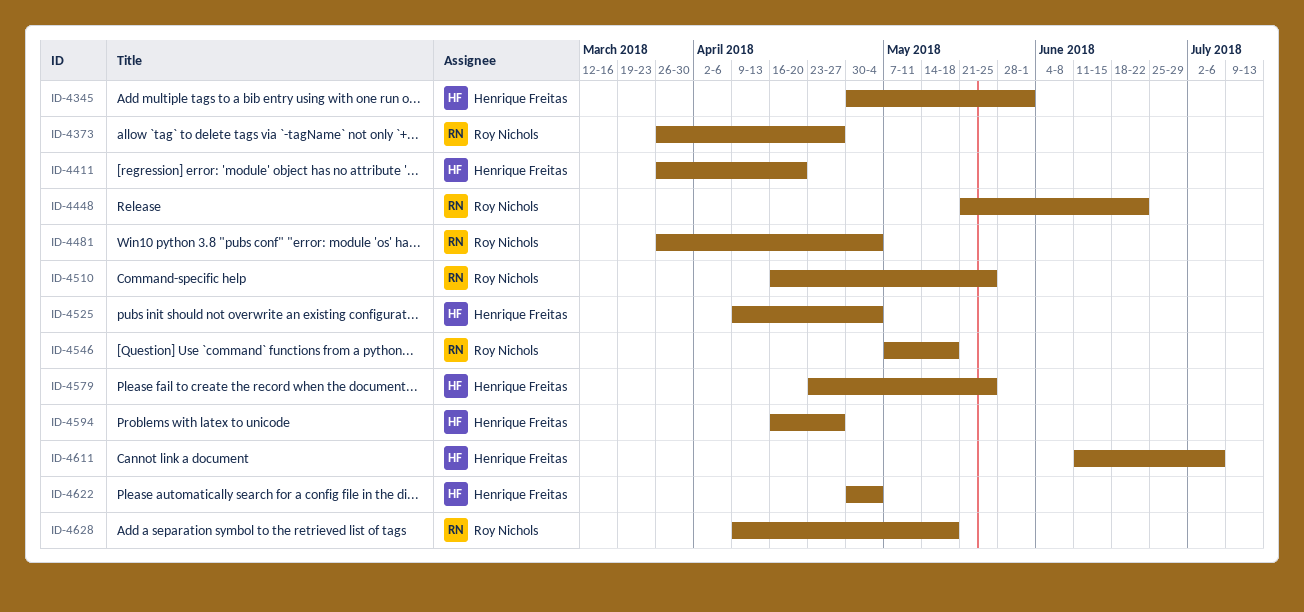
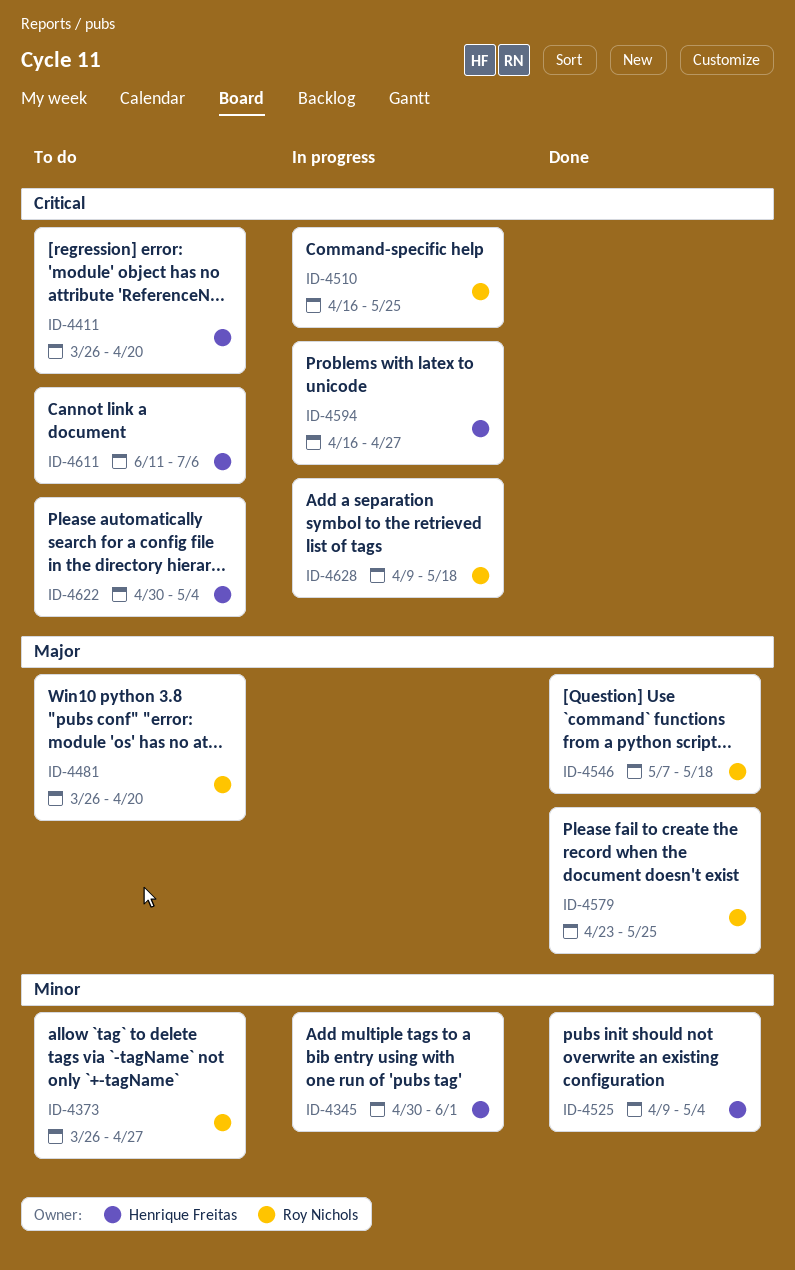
ID-4448: present -> none
ID-4481, due: May 4 -> Apr 20
ID-4579, owner: Henrique Freitas -> Roy Nichols

